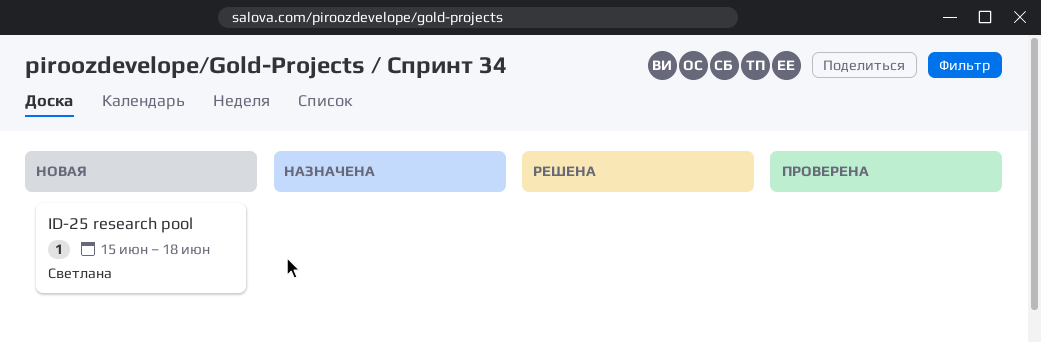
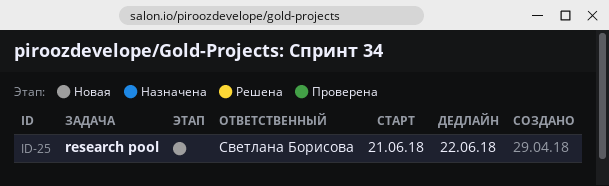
ID-25, start: Jun 15 -> Jun 21
ID-25, due: Jun 18 -> Jun 22

